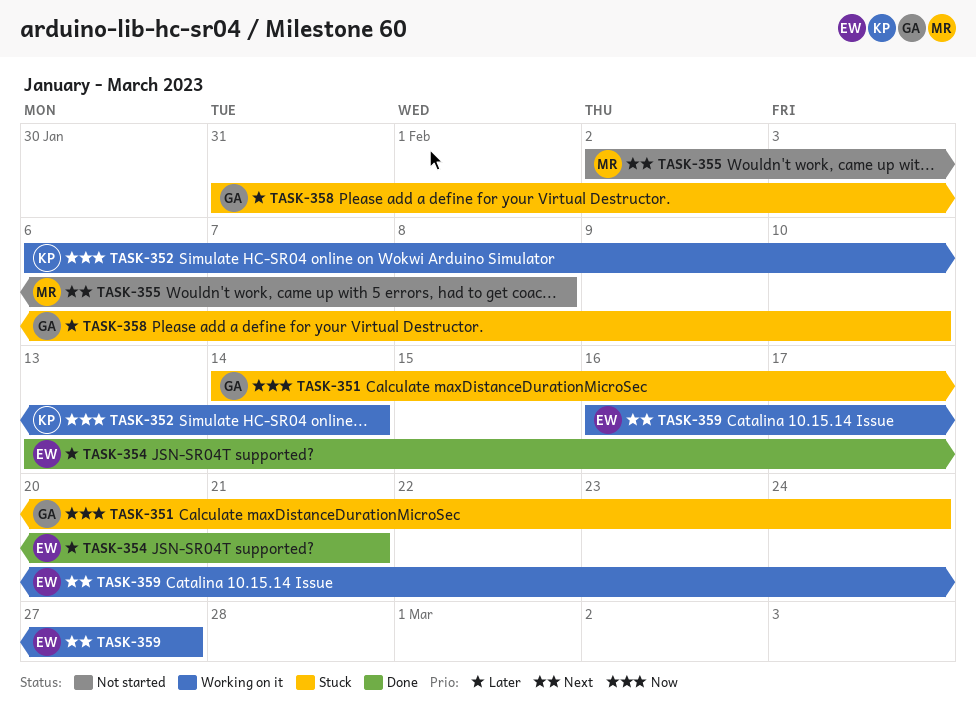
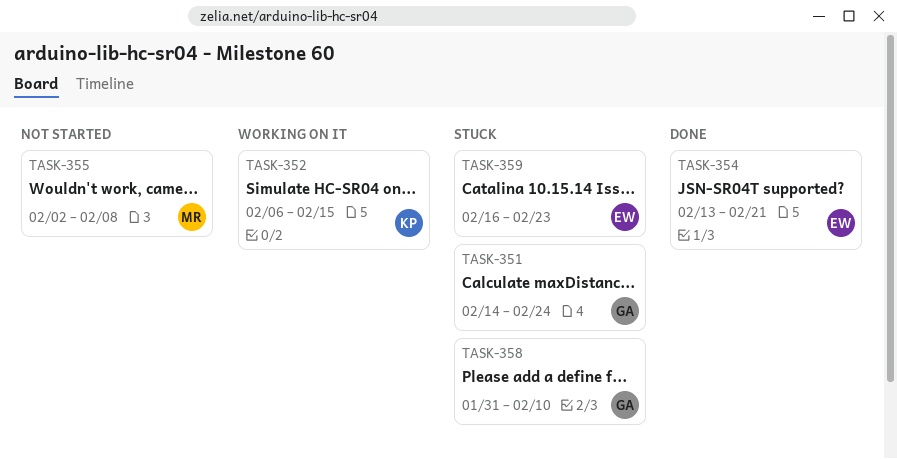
TASK-352, due: Feb 14 -> Feb 15
TASK-359, status: Working on it -> Stuck
TASK-359, due: Feb 27 -> Feb 23

